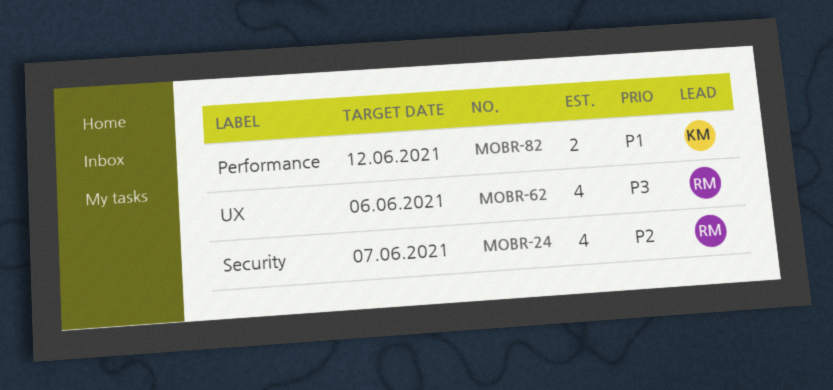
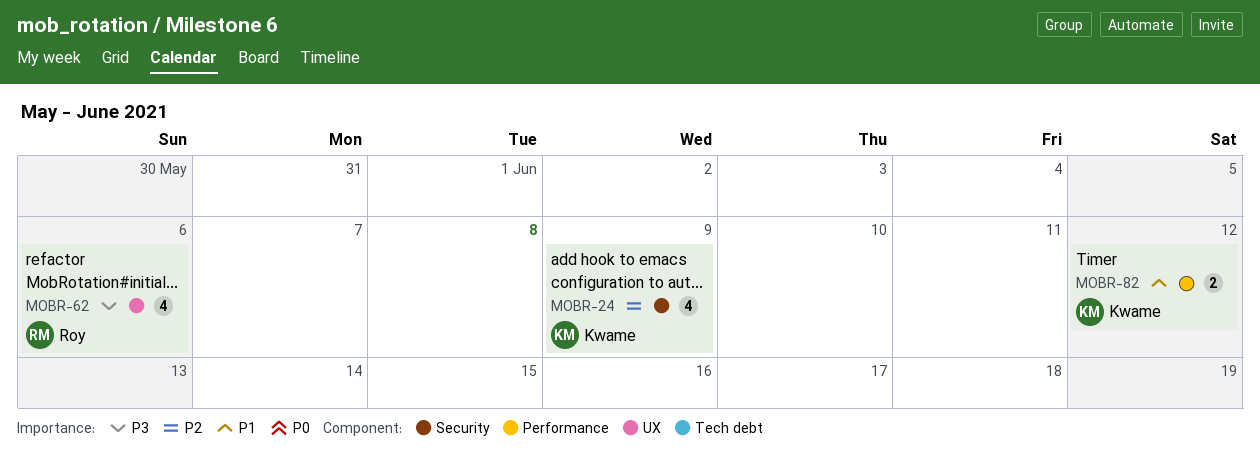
MOBR-24, owner: Roy -> Kwame
MOBR-24, due: Jun 7 -> Jun 9

